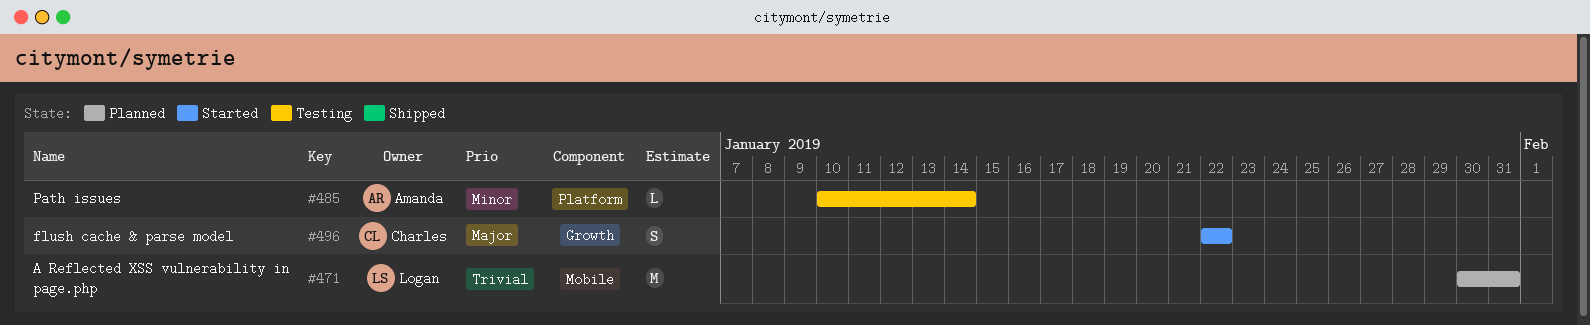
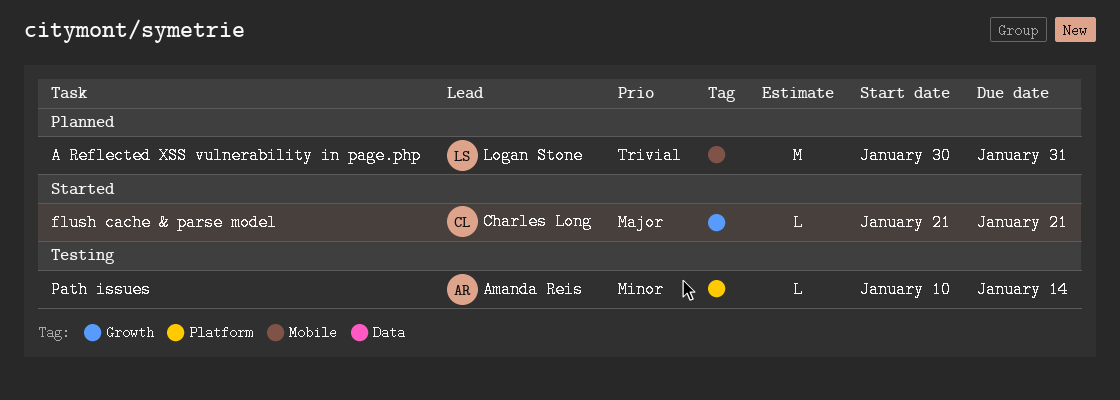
flush cache & parse model, estimate: S -> L
flush cache & parse model, start: Jan 22 -> Jan 21
flush cache & parse model, due: Jan 22 -> Jan 21

